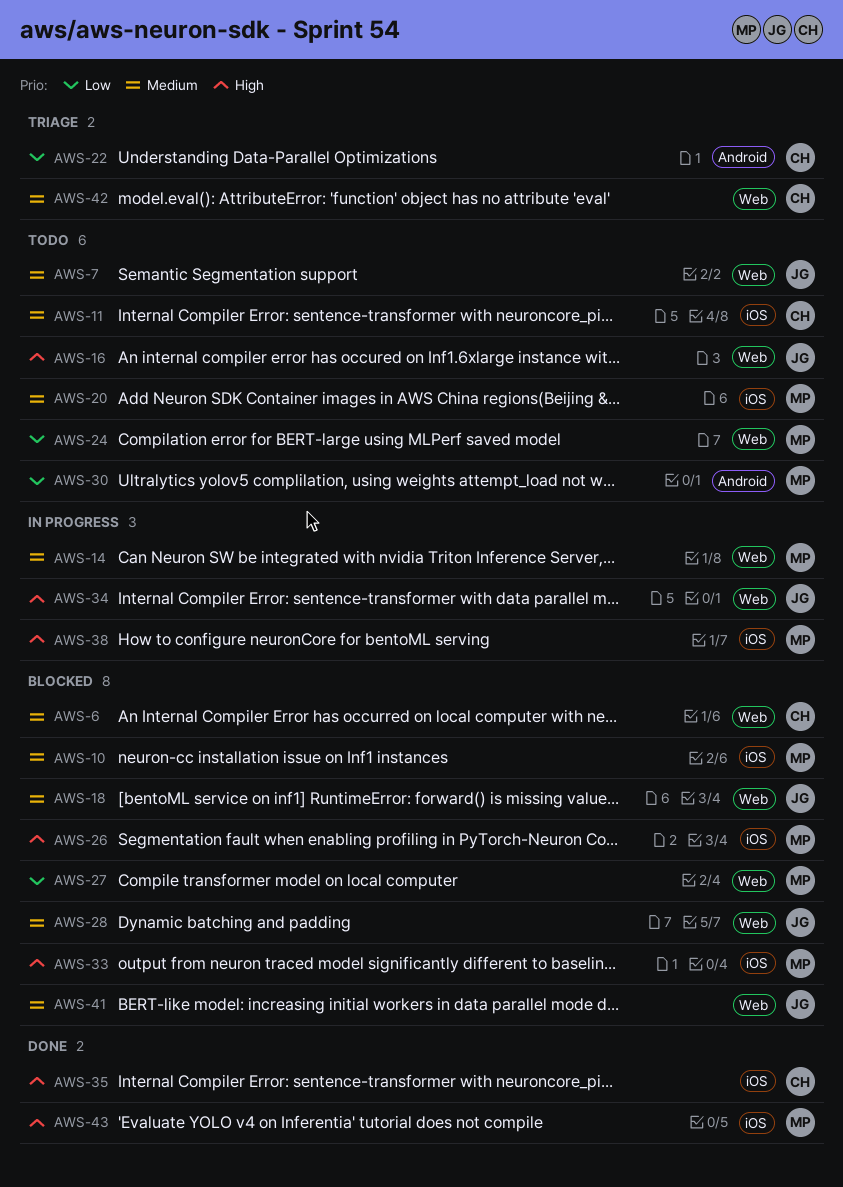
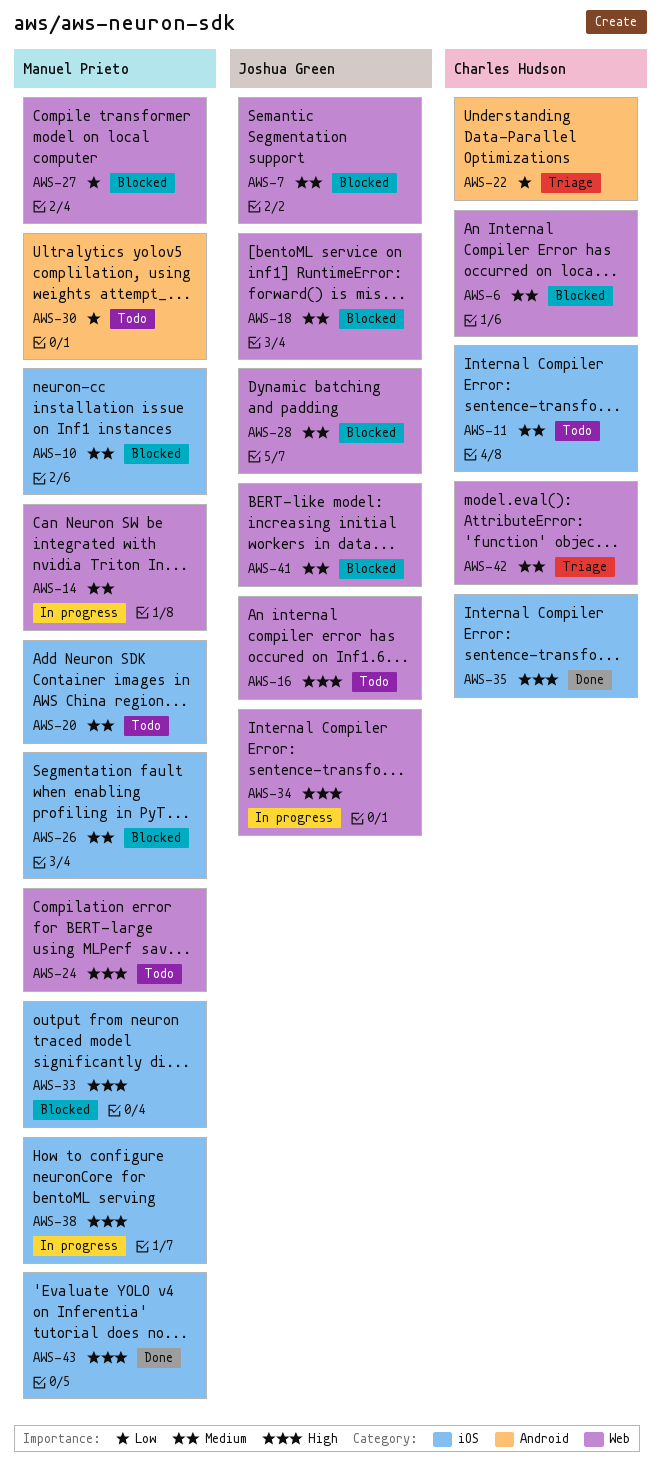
AWS-7, status: Todo -> Blocked
AWS-24, priority: Low -> High
AWS-26, priority: High -> Medium

